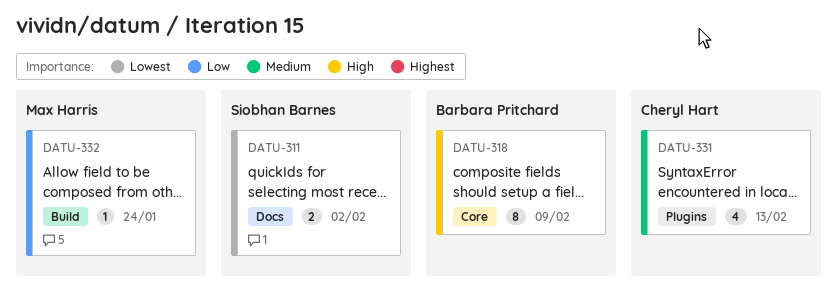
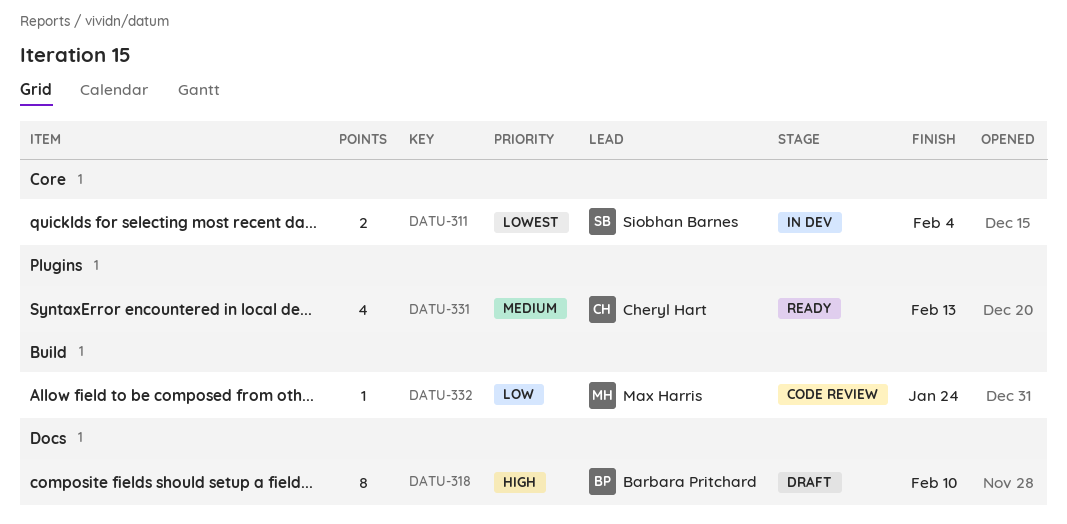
DATU-311, label: Docs -> Core
DATU-311, due: Feb 2 -> Feb 4
DATU-318, label: Core -> Docs
DATU-318, due: Feb 9 -> Feb 10

